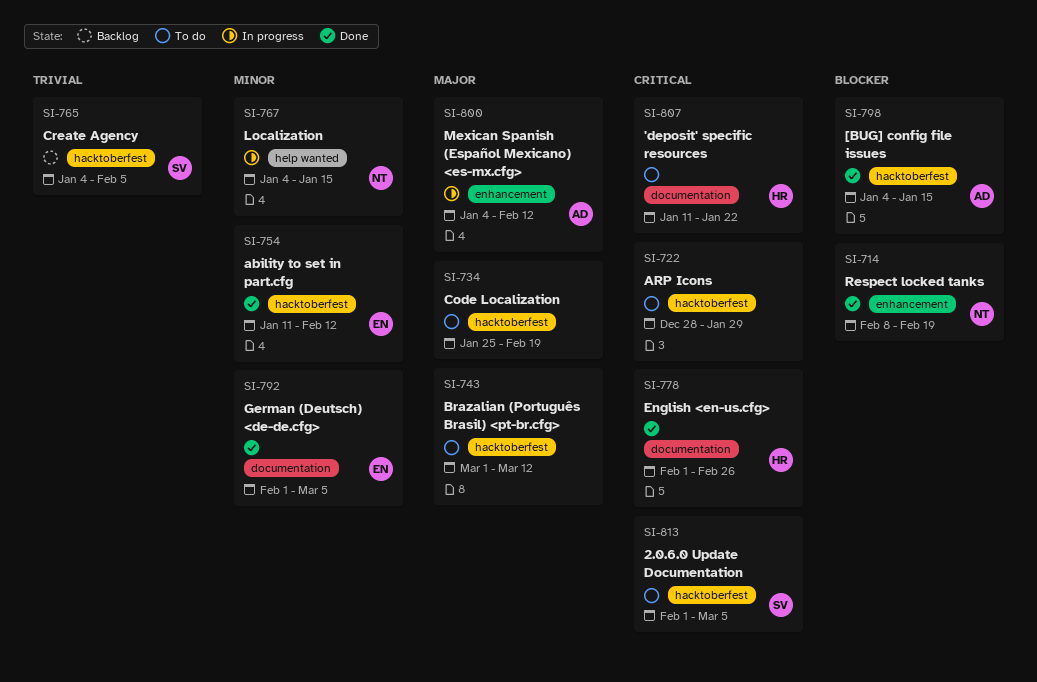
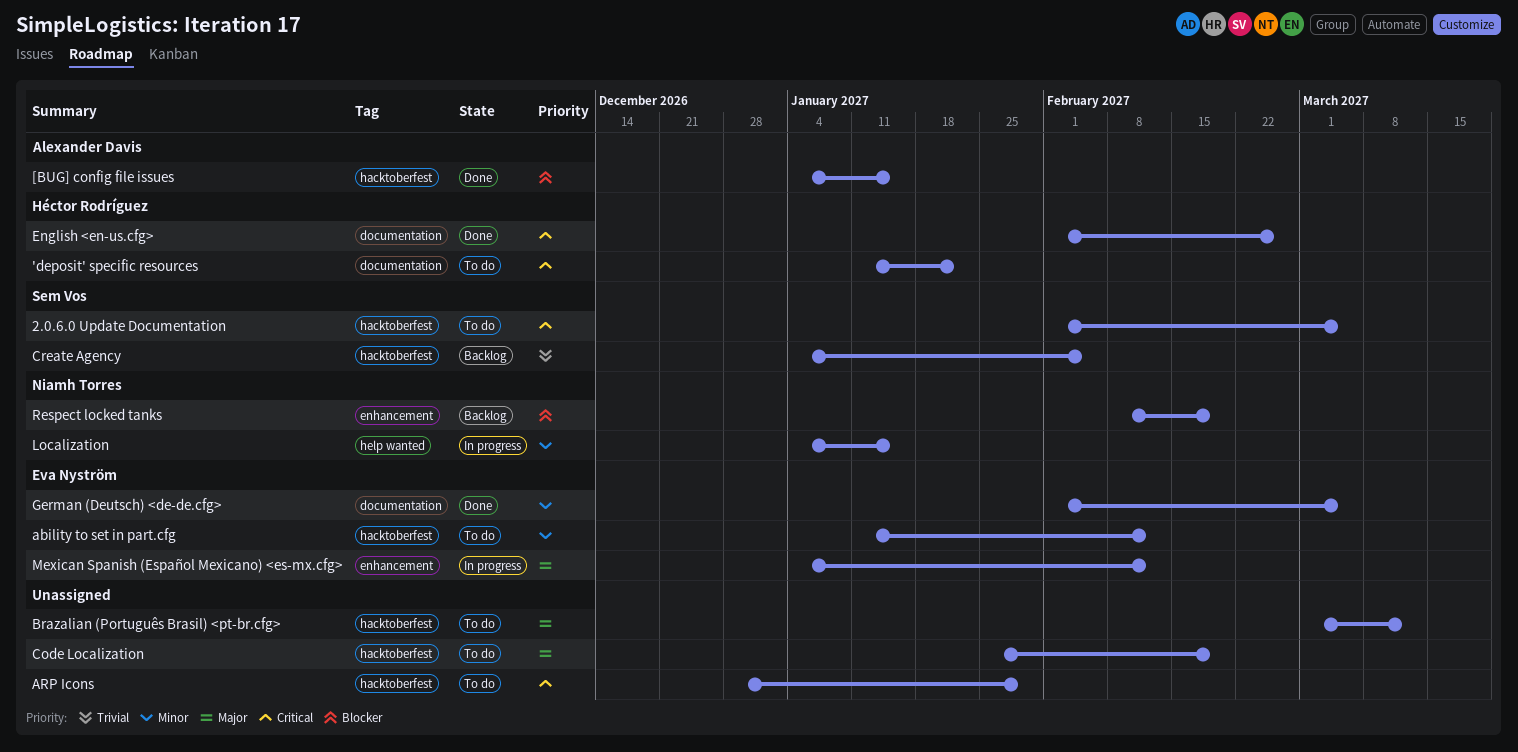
ability to set in part.cfg, status: Done -> To do
Mexican Spanish (Español Mexicano) <es-mx.cfg>, owner: Alexander Davis -> Eva Nyström
Respect locked tanks, status: Done -> Backlog

